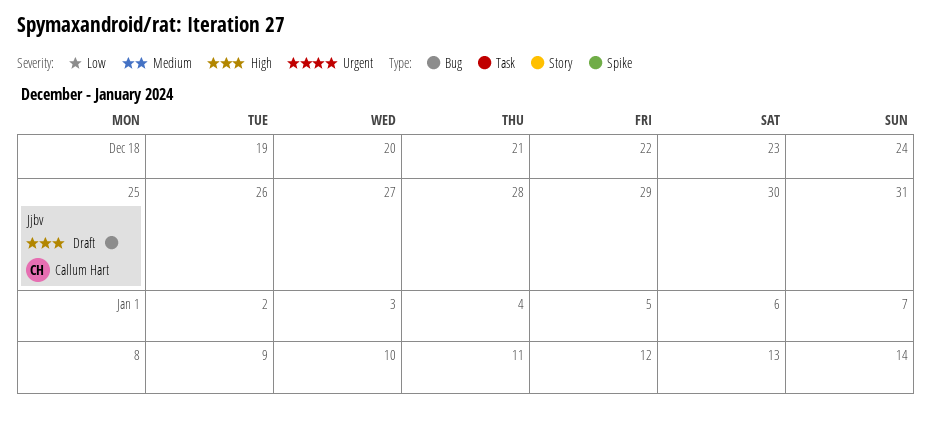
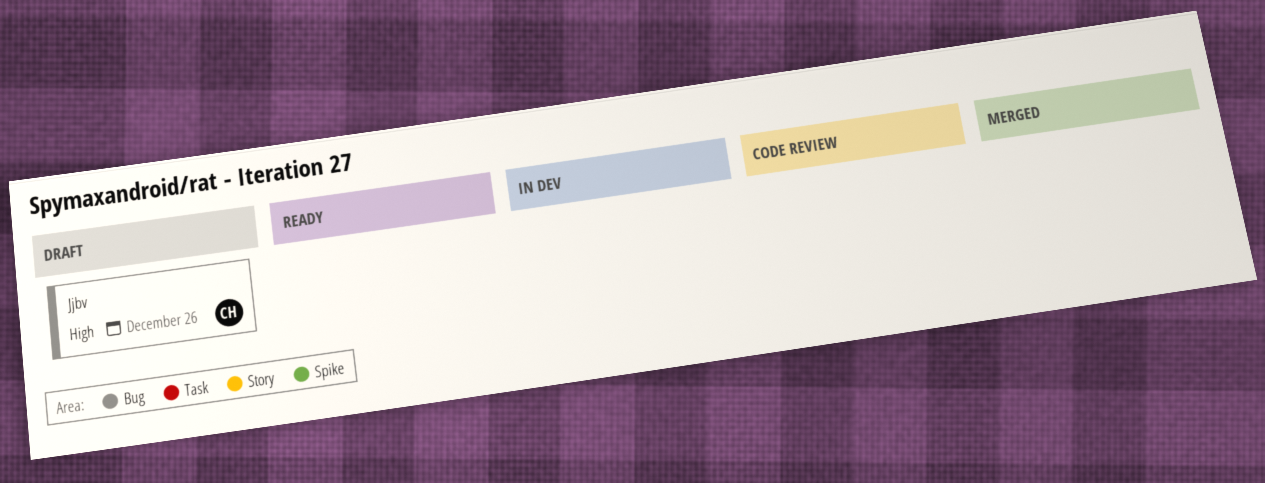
Jjbv, due: Dec 25 -> Dec 26

